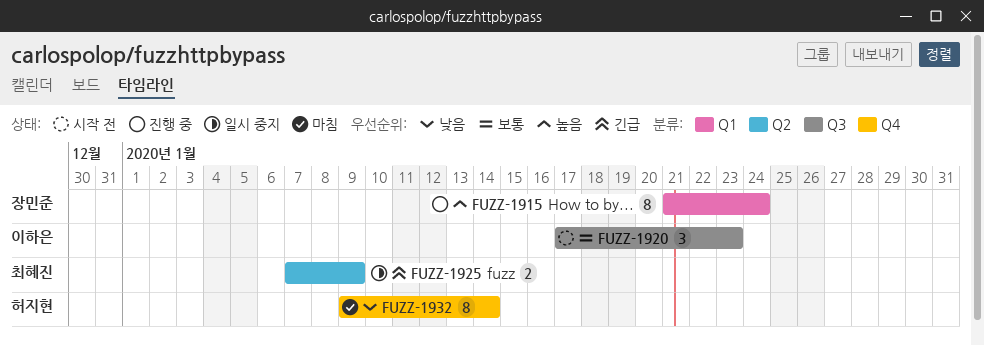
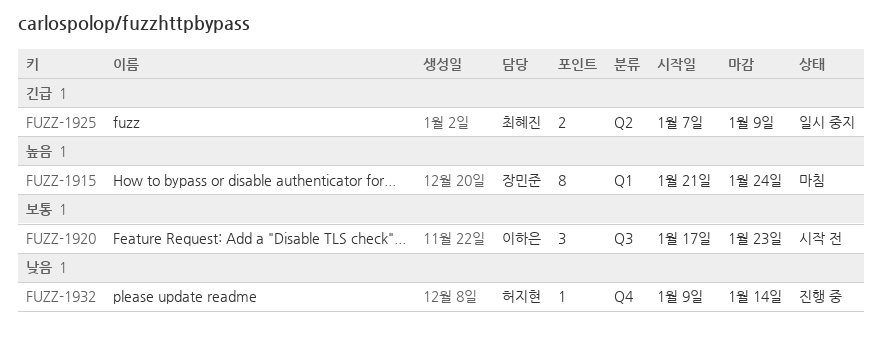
FUZZ-1915, status: 진행 중 -> 마침
FUZZ-1932, status: 마침 -> 진행 중
FUZZ-1932, estimate: 8 -> 1

